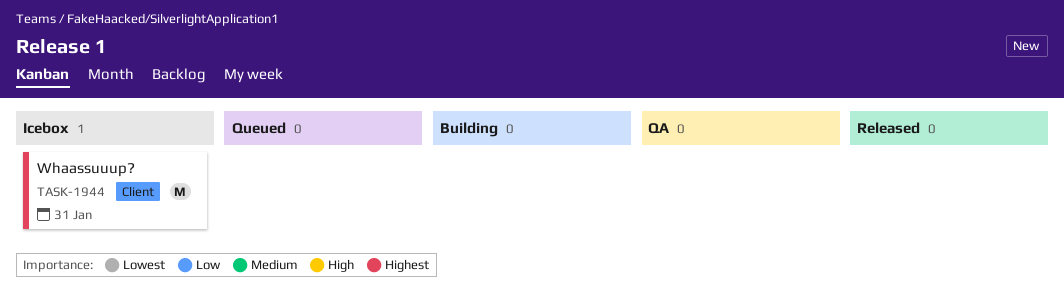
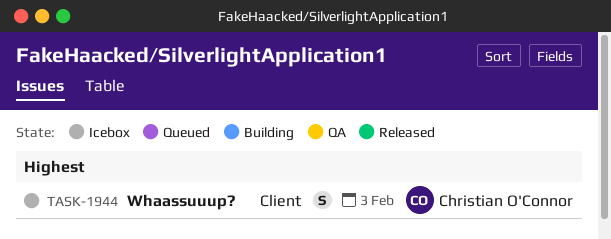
TASK-1944, estimate: M -> S
TASK-1944, due: Jan 31 -> Feb 3

